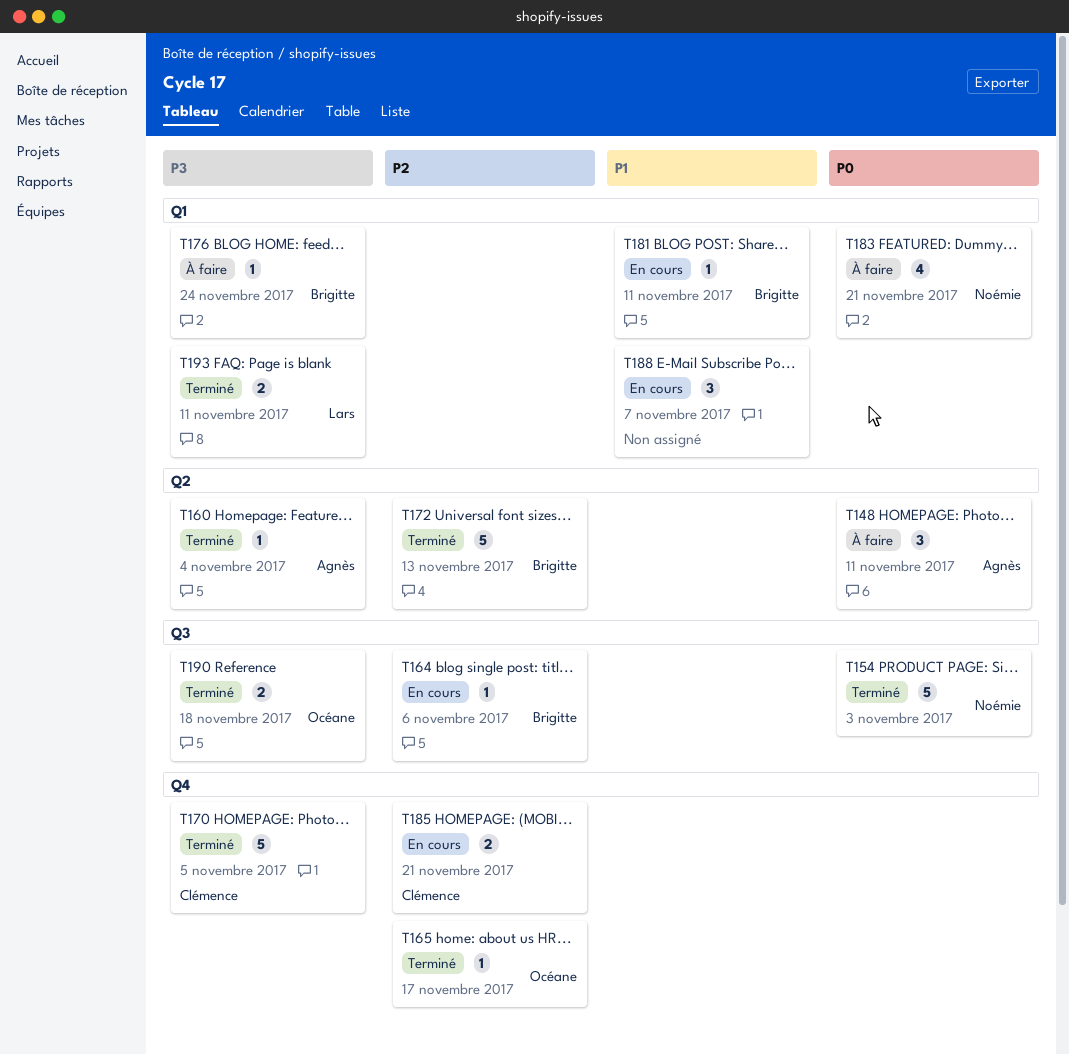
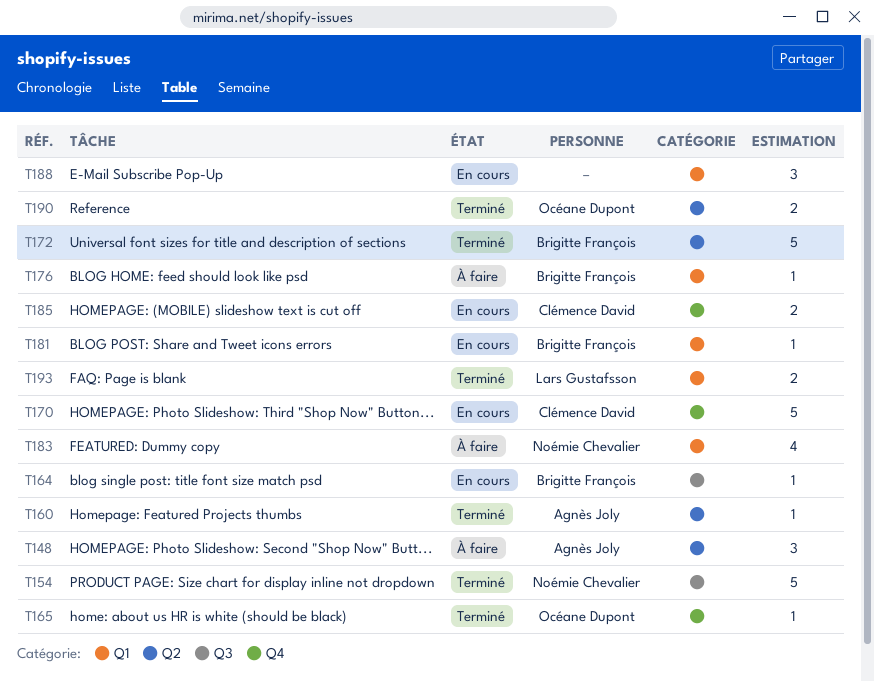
T170, status: Terminé -> En cours
T190, label: Q3 -> Q2

